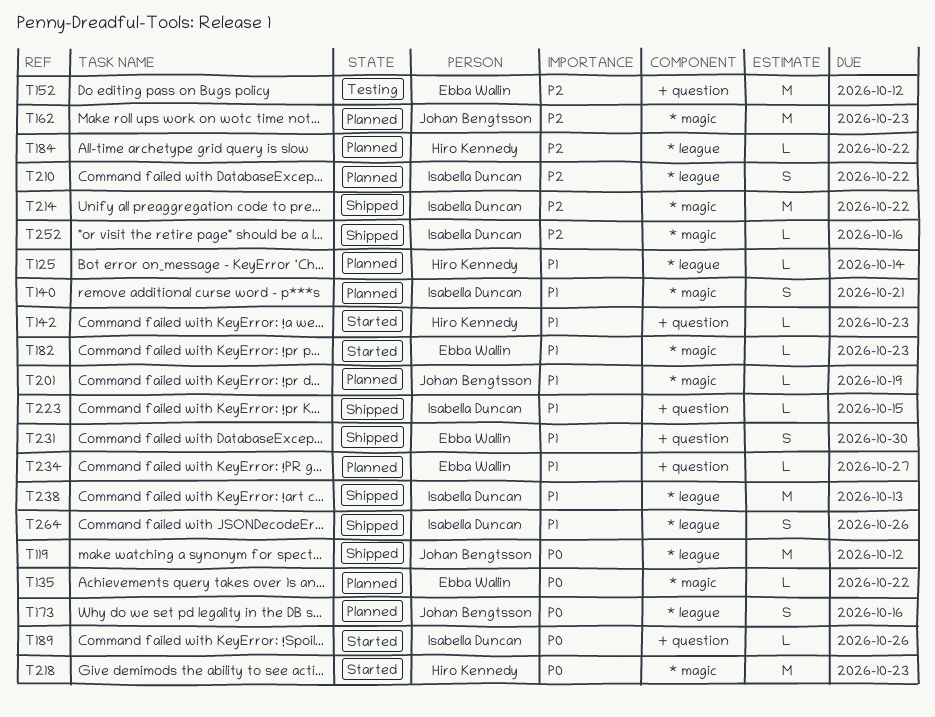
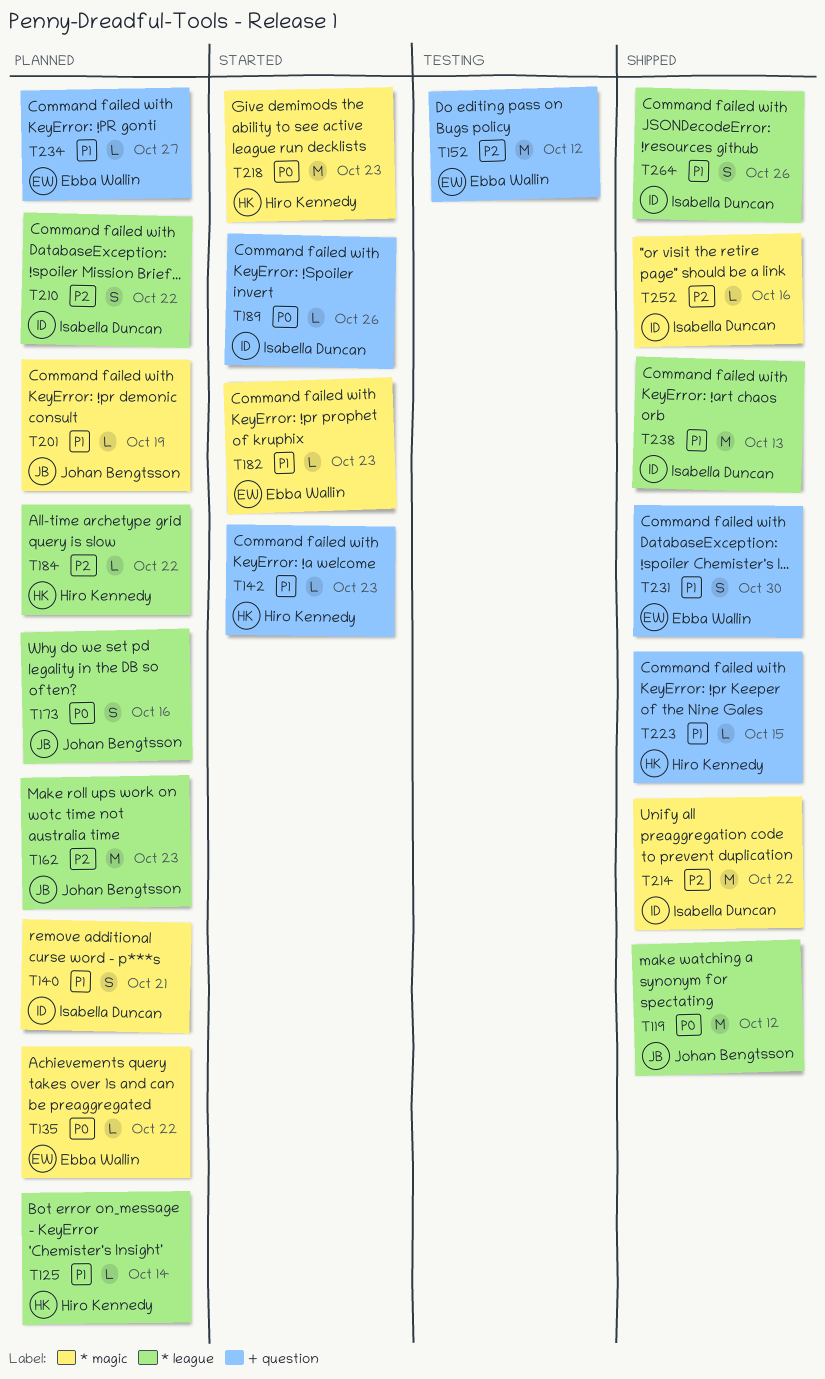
T162, label: * magic -> * league
T223, owner: Isabella Duncan -> Hiro Kennedy

